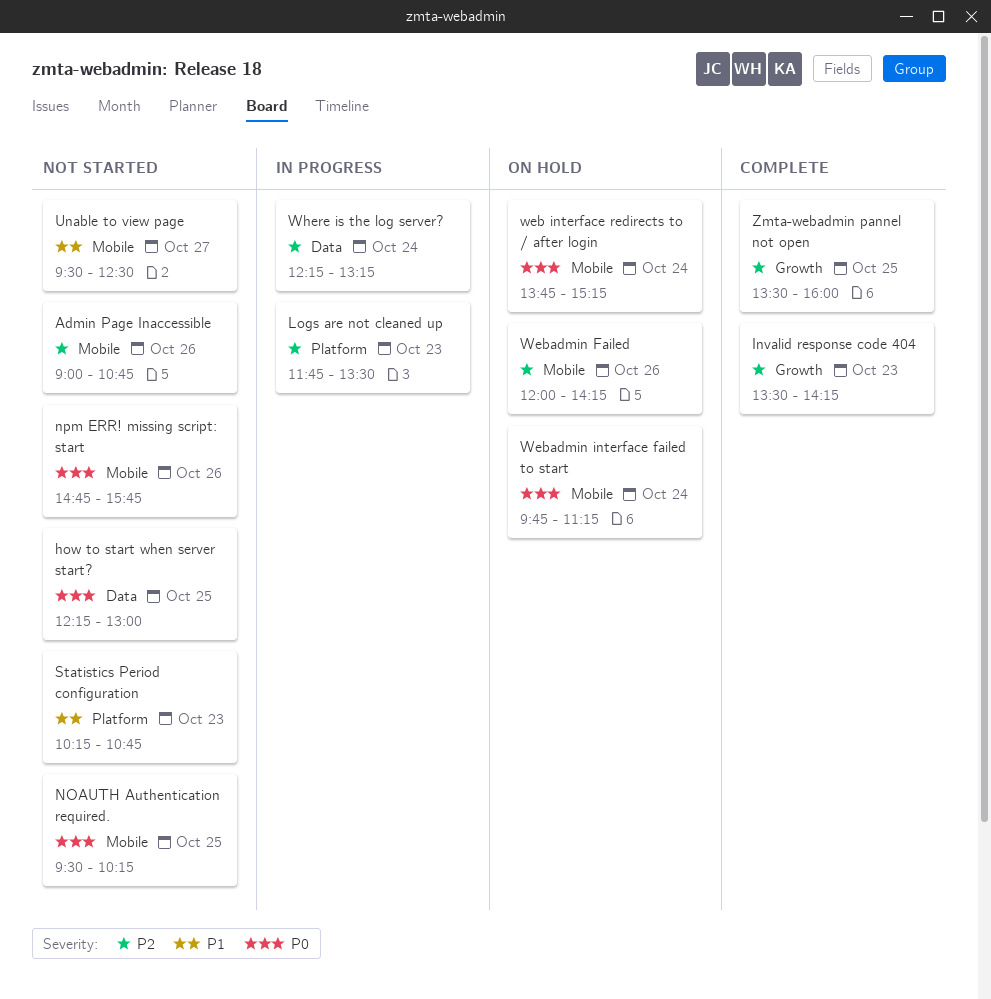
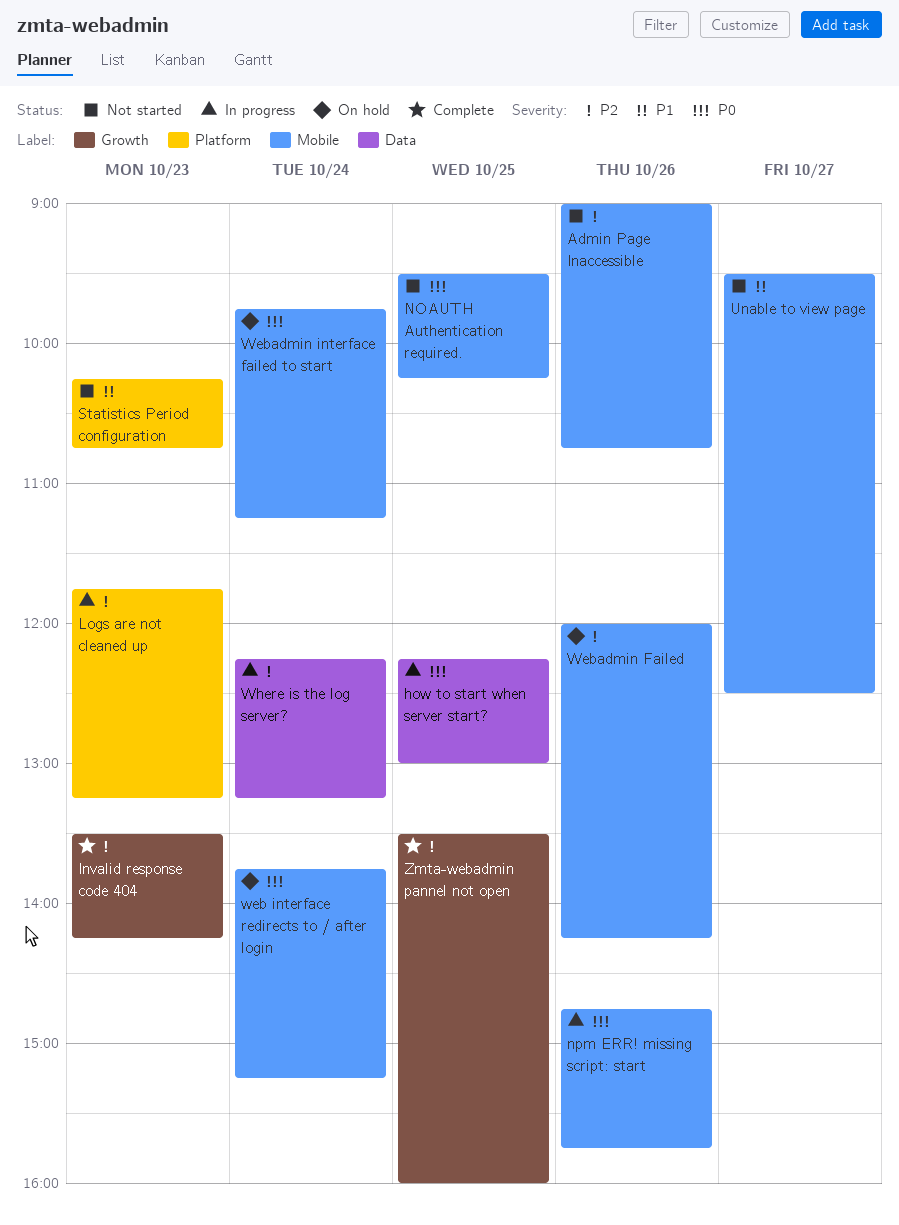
how to start when server start?, status: Not started -> In progress
Logs are not cleaned up, ends: 13:30 -> 13:15
npm ERR! missing script: start, status: Not started -> In progress

